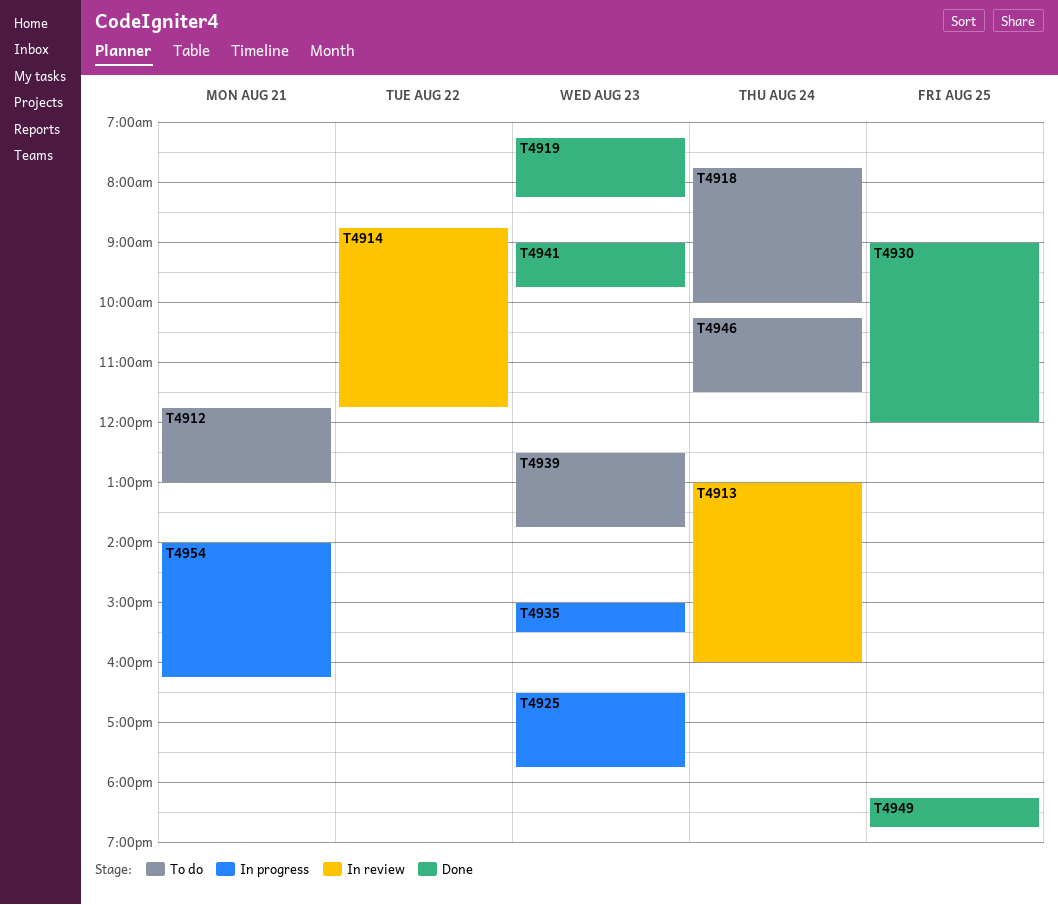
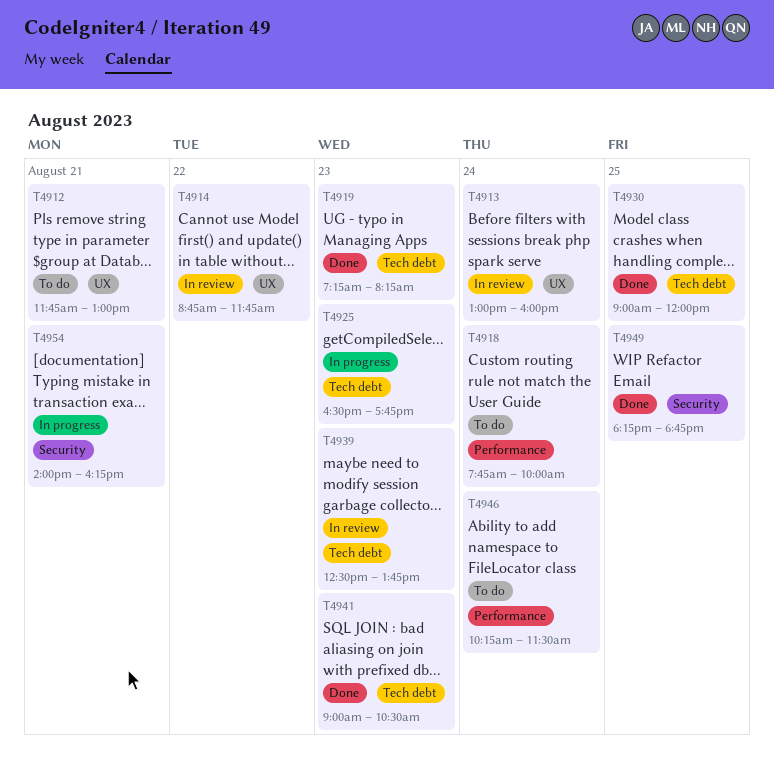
T4935: present -> none
T4939, status: To do -> In review
T4941, ends: 09:45 -> 10:30

